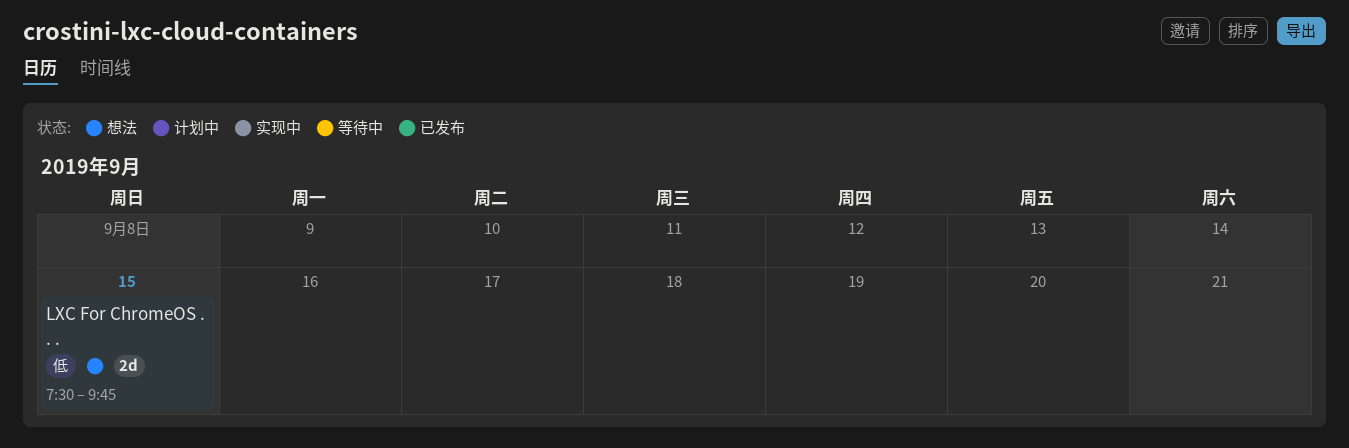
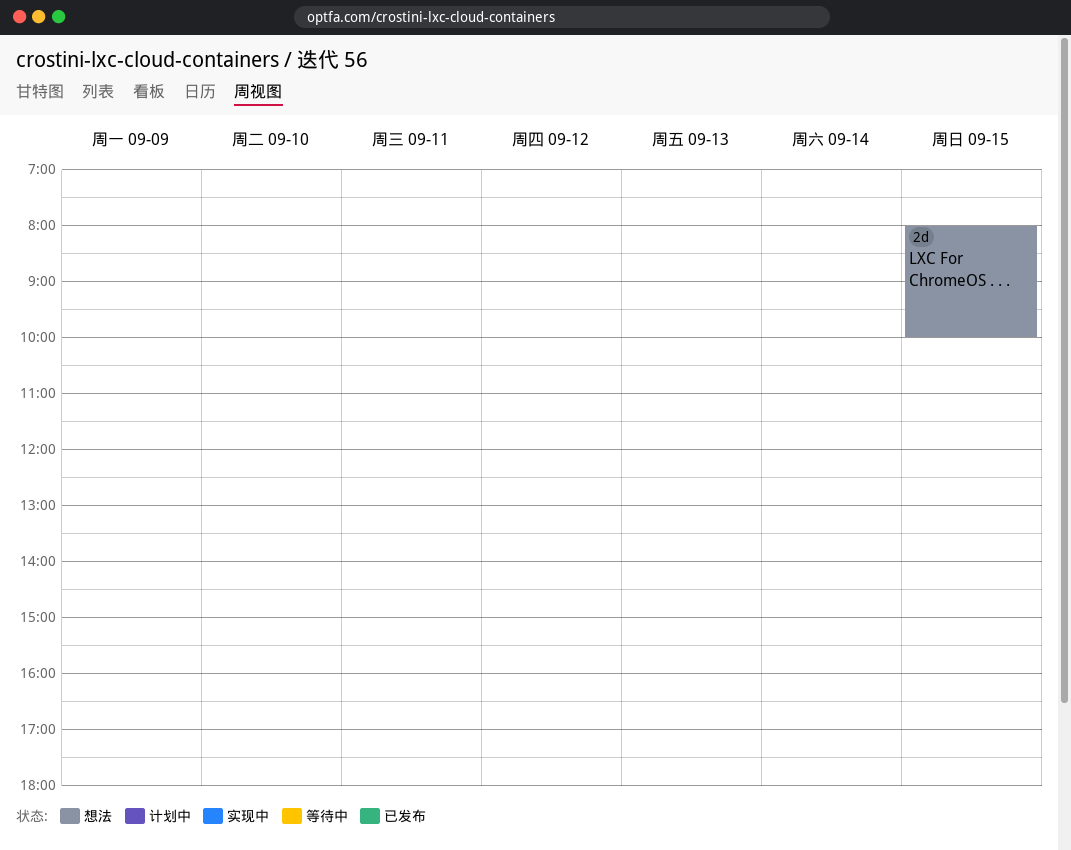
LXC For ChromeOS . . ., begins: 07:30 -> 08:00
LXC For ChromeOS . . ., ends: 09:45 -> 10:00

